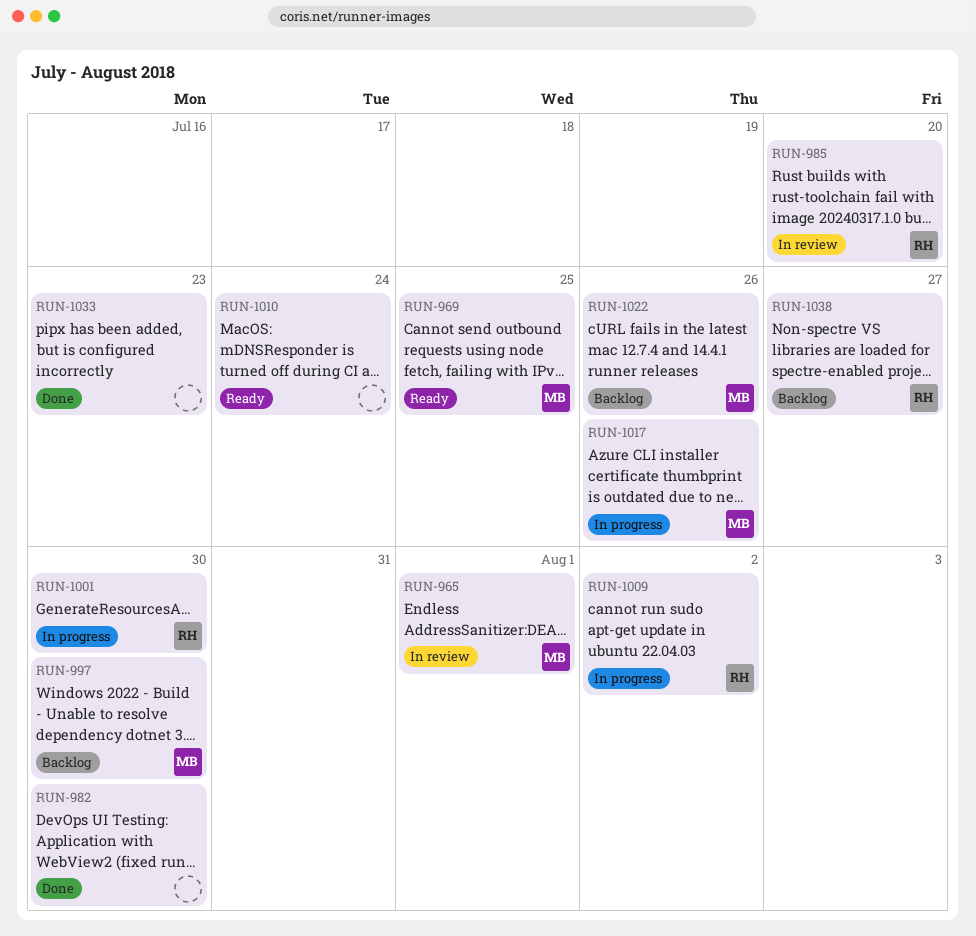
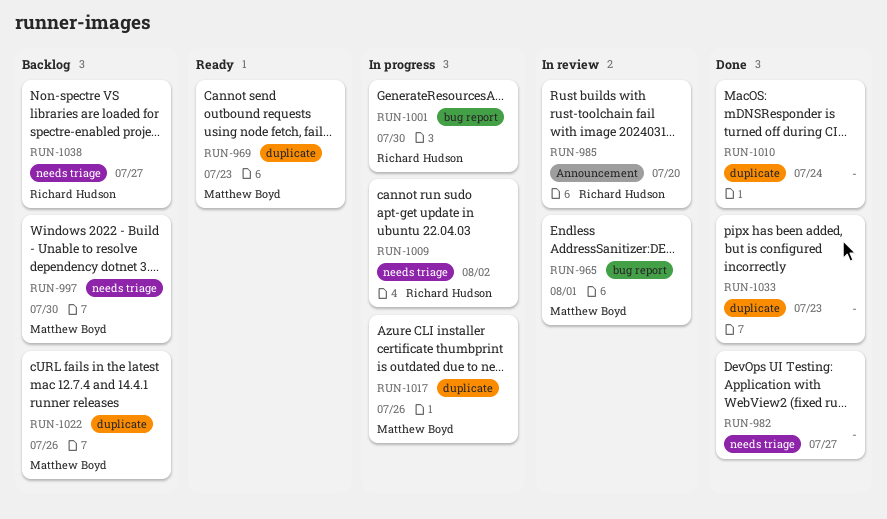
RUN-969, due: Jul 25 -> Jul 23
RUN-982, due: Jul 30 -> Jul 27
RUN-1010, status: Ready -> Done

